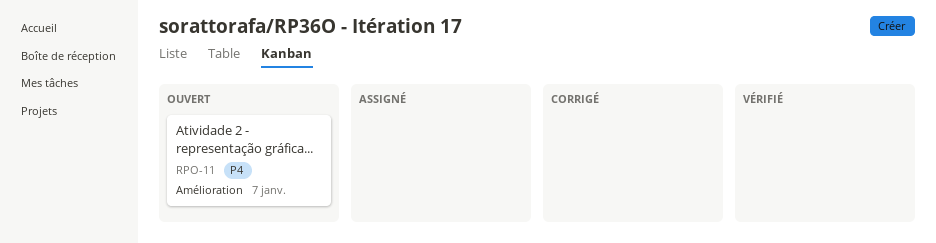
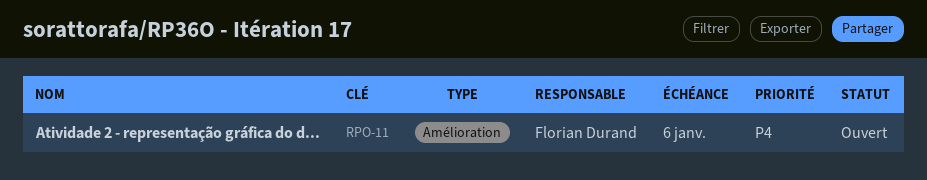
RPO-11, due: Jan 7 -> Jan 6

